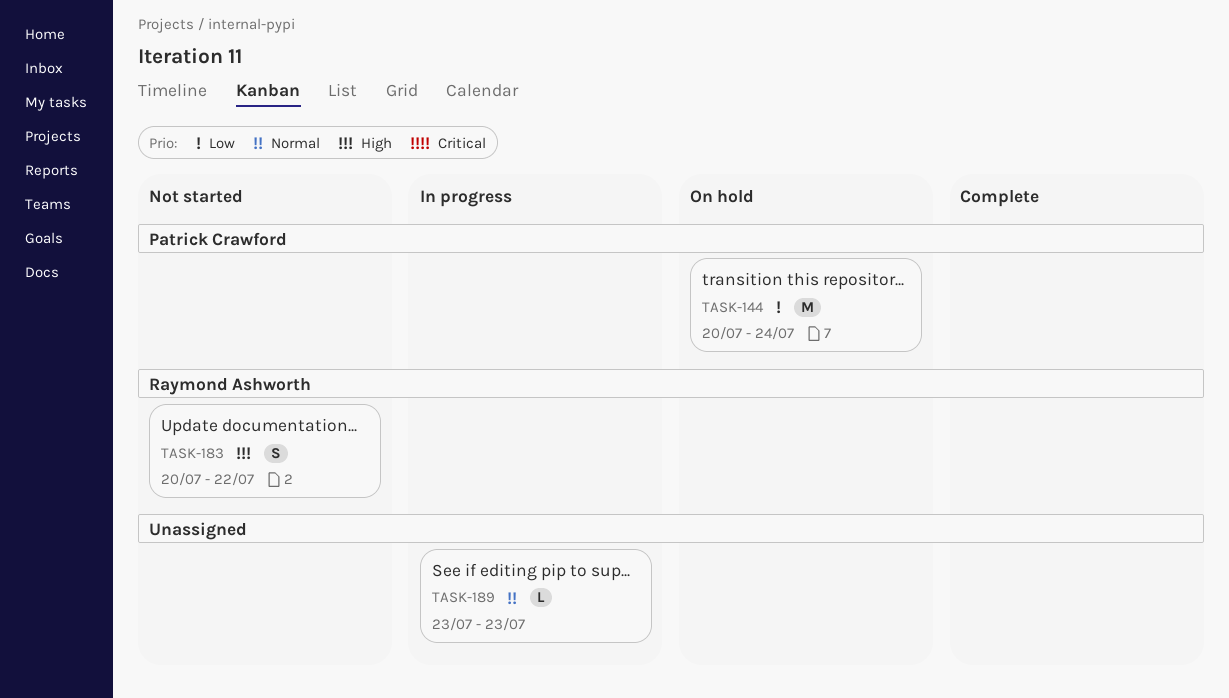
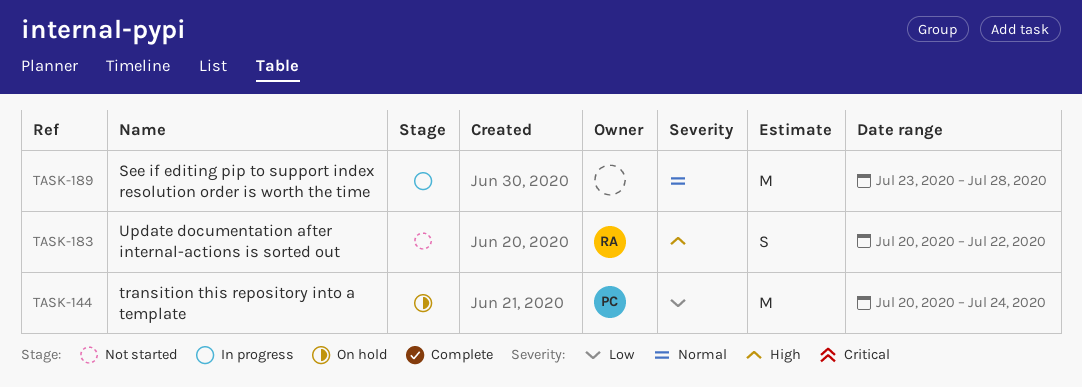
TASK-189, estimate: L -> M
TASK-189, due: Jul 23 -> Jul 28

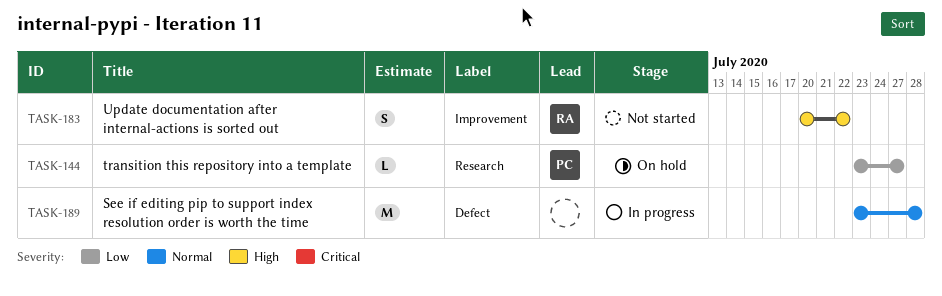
TASK-144, estimate: M -> L
TASK-144, start: Jul 20 -> Jul 23
TASK-144, due: Jul 24 -> Jul 27

